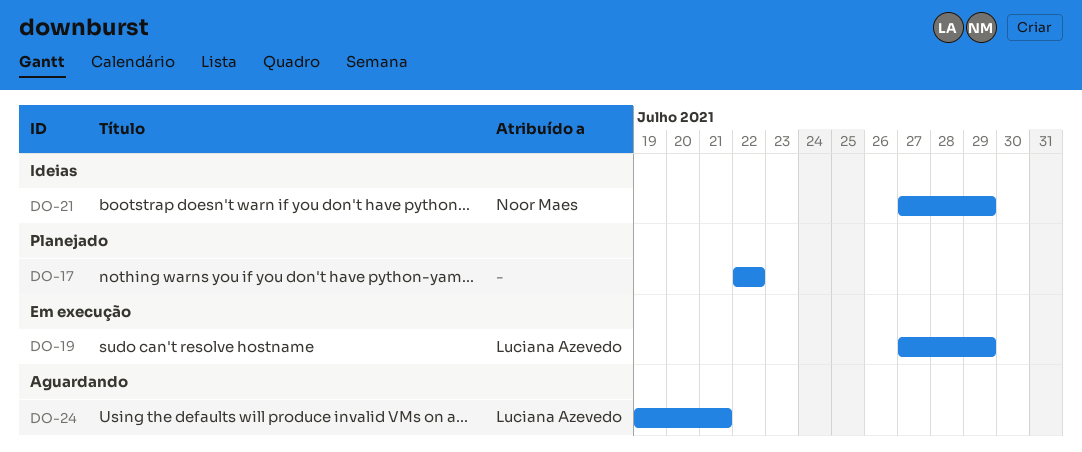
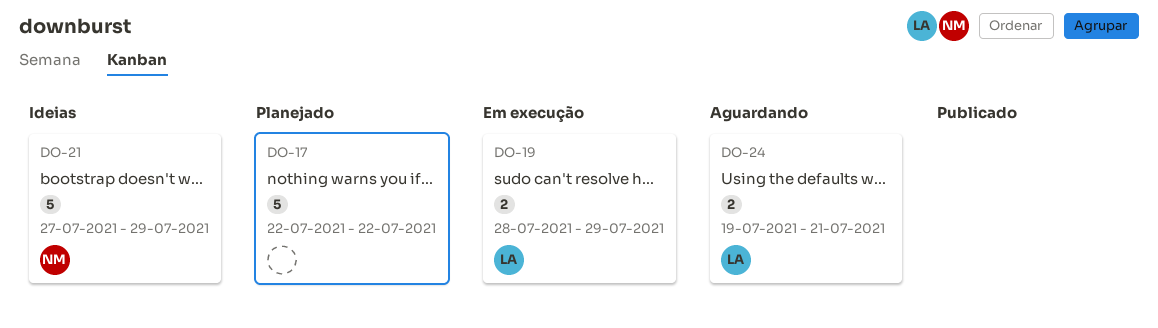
DO-19, start: Jul 27 -> Jul 28

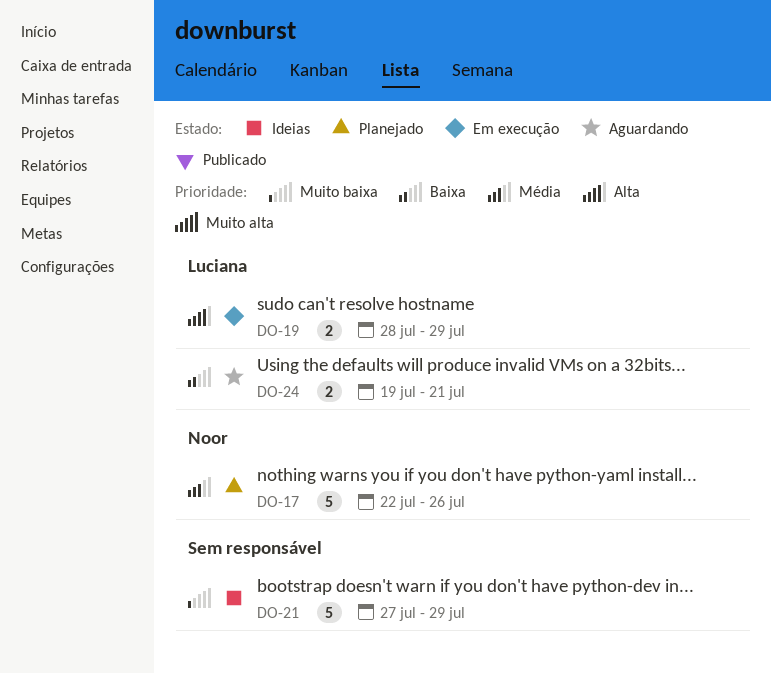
DO-17, owner: none -> Noor
DO-17, due: Jul 22 -> Jul 26
DO-21, owner: Noor -> none

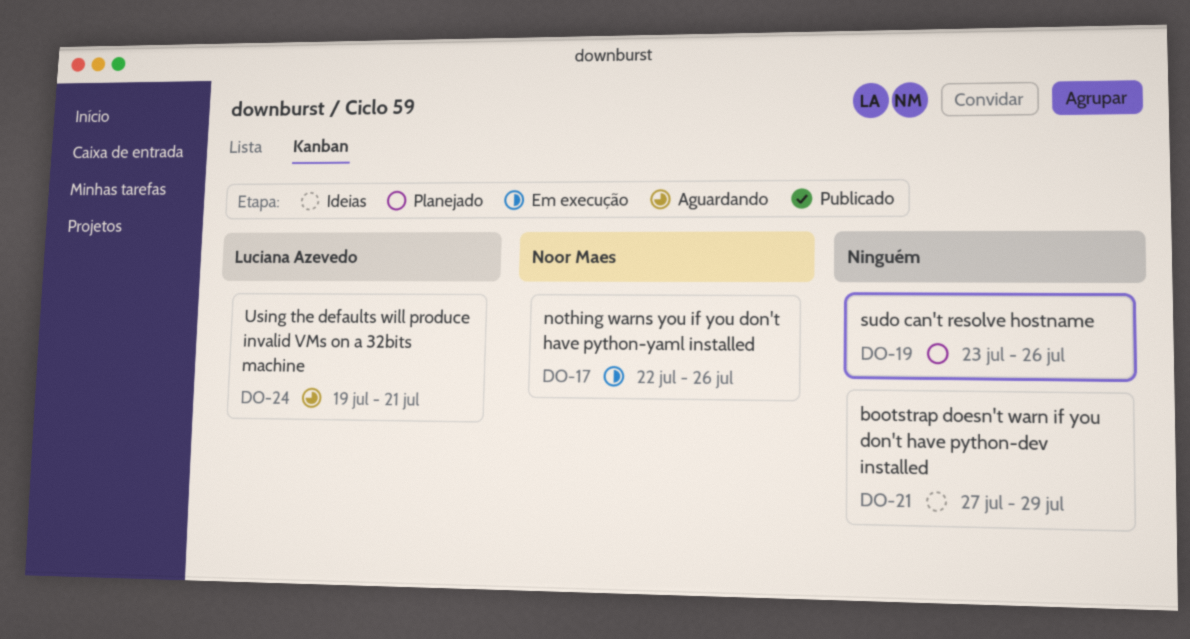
DO-17, status: Planejado -> Em execução
DO-19, status: Em execução -> Planejado
DO-19, owner: Luciana Azevedo -> none
DO-19, start: Jul 28 -> Jul 23
DO-19, due: Jul 29 -> Jul 26

